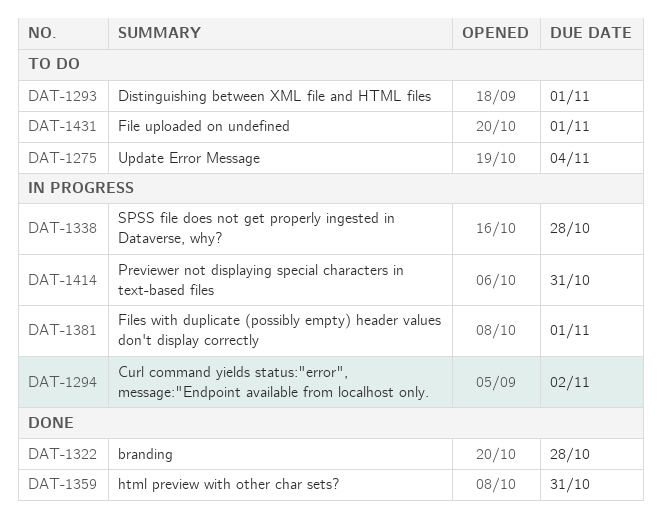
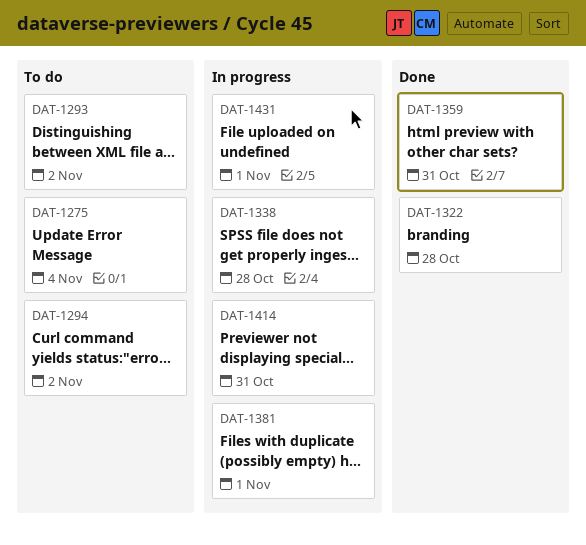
DAT-1293, due: Nov 1 -> Nov 2
DAT-1294, status: In progress -> To do
DAT-1431, status: To do -> In progress

